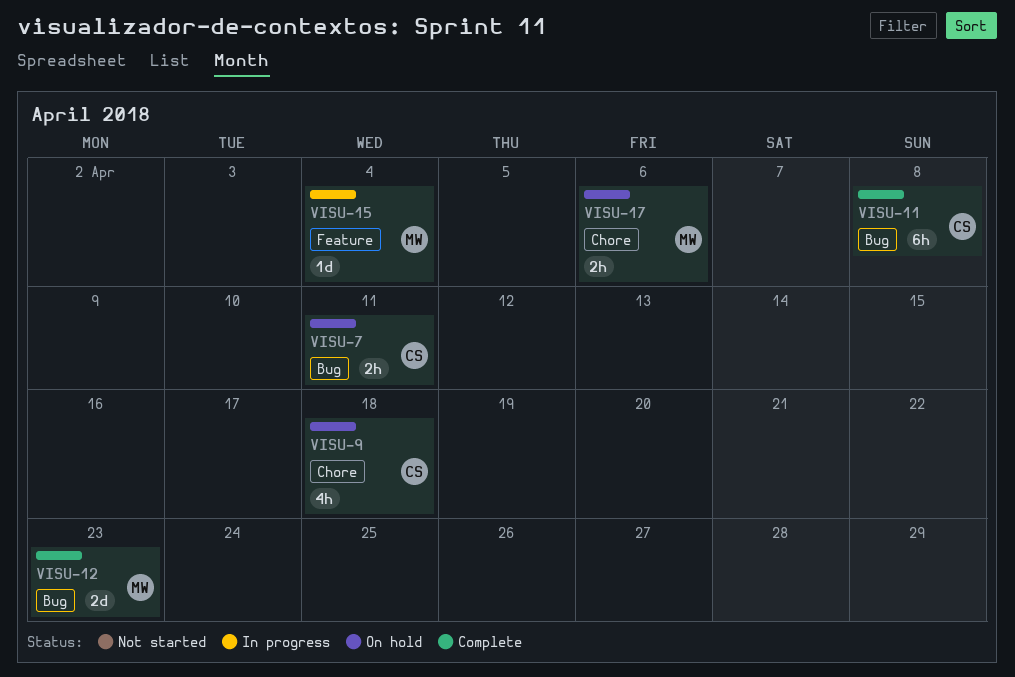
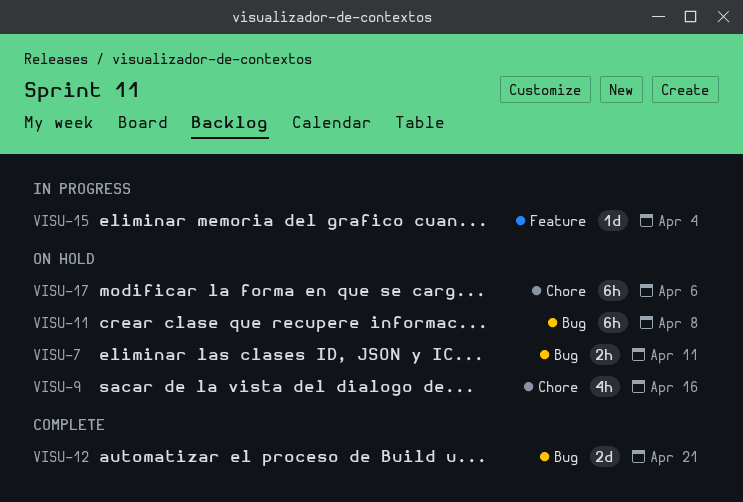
VISU-9, due: Apr 18 -> Apr 16
VISU-11, status: Complete -> On hold
VISU-12, due: Apr 23 -> Apr 21
VISU-17, estimate: 2h -> 6h

